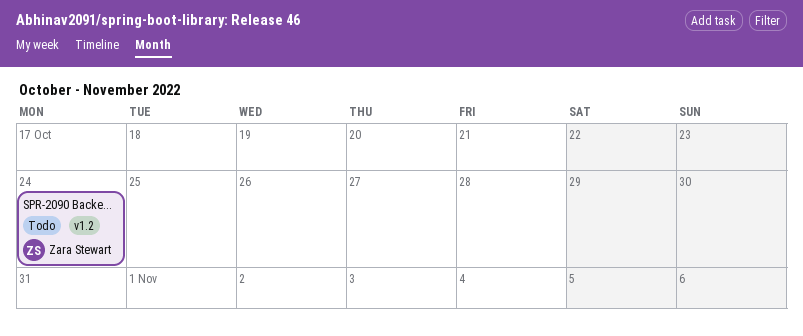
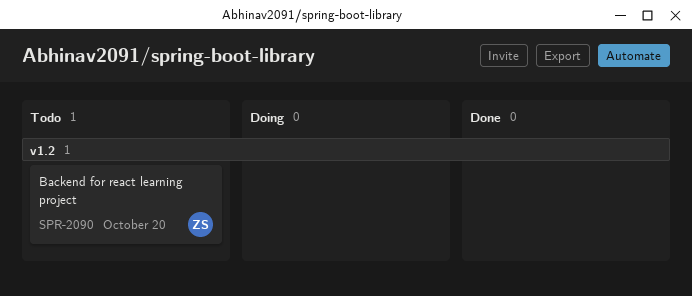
SPR-2090, due: Oct 24 -> Oct 20

